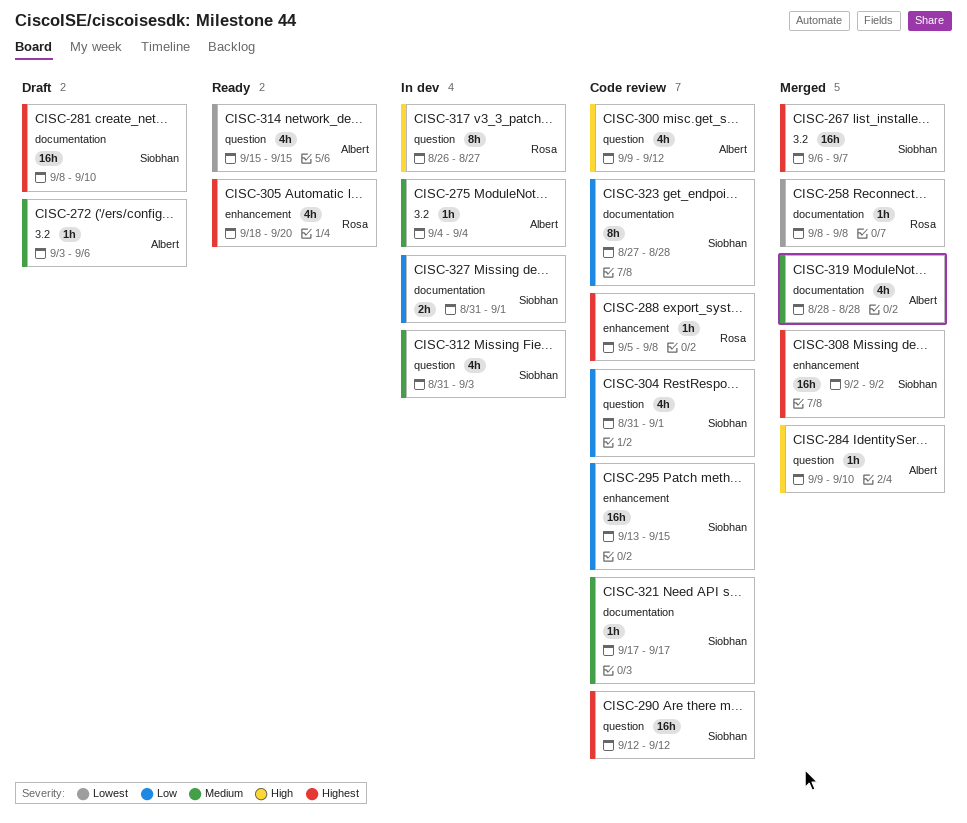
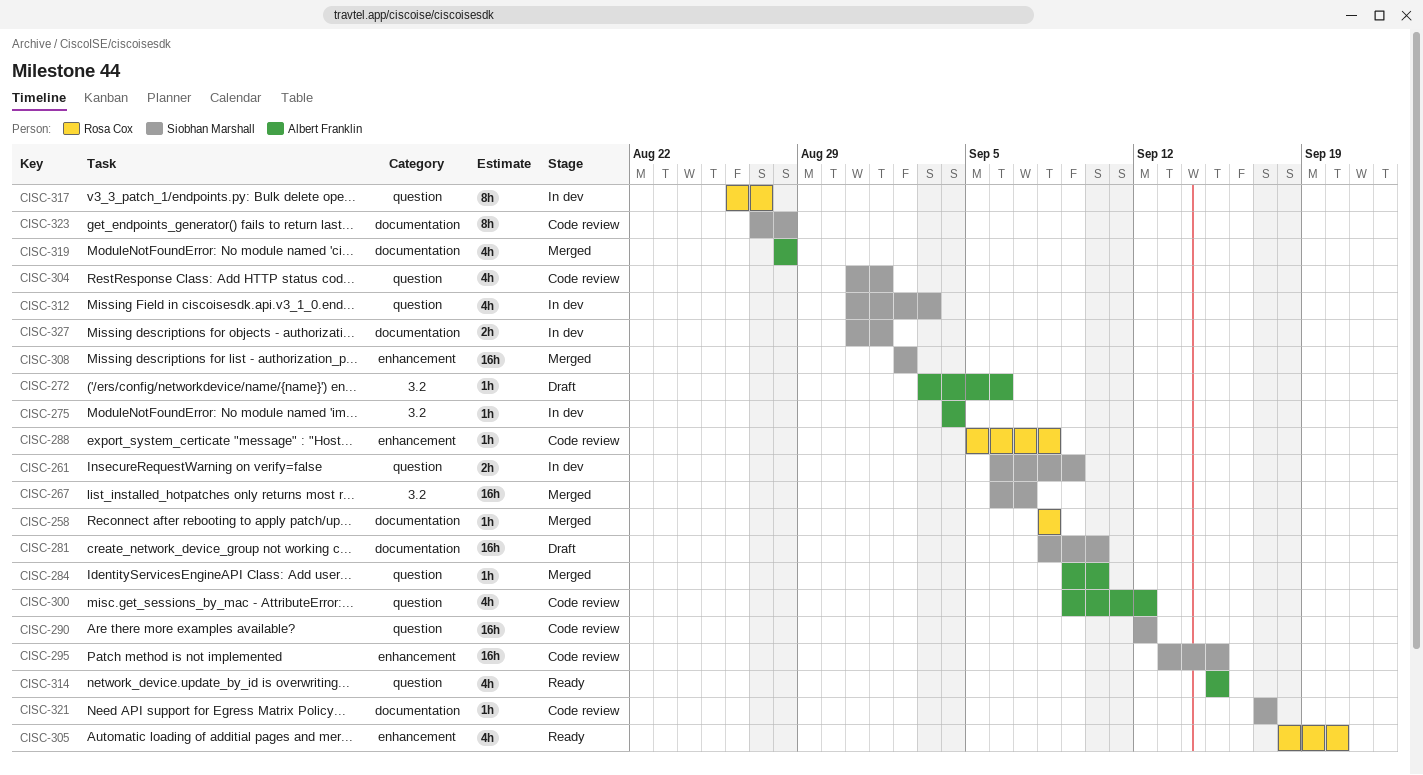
CISC-261: none -> present

